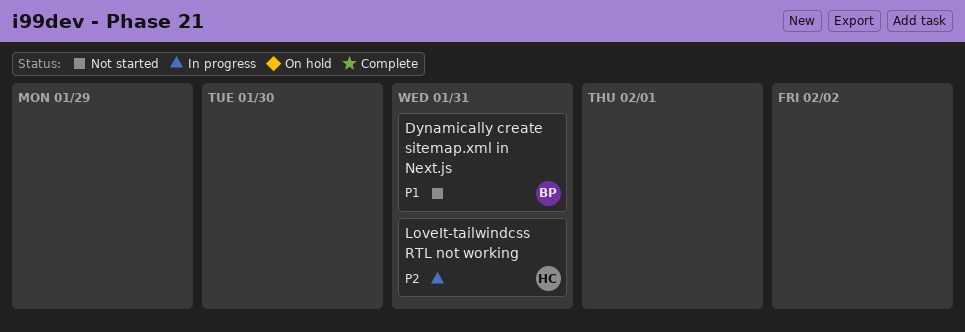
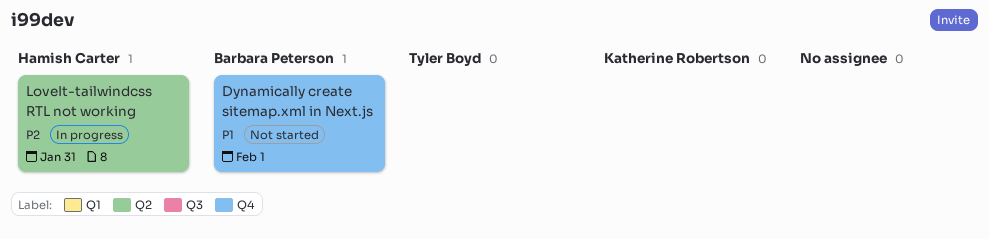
Dynamically create sitemap.xml in Next.js, due: Jan 31 -> Feb 1

